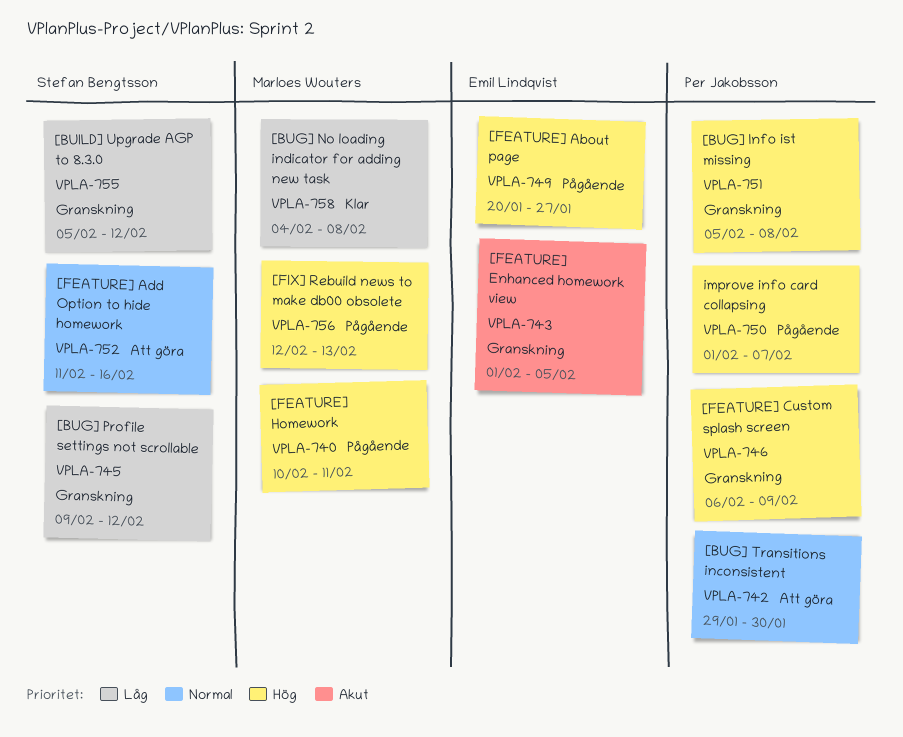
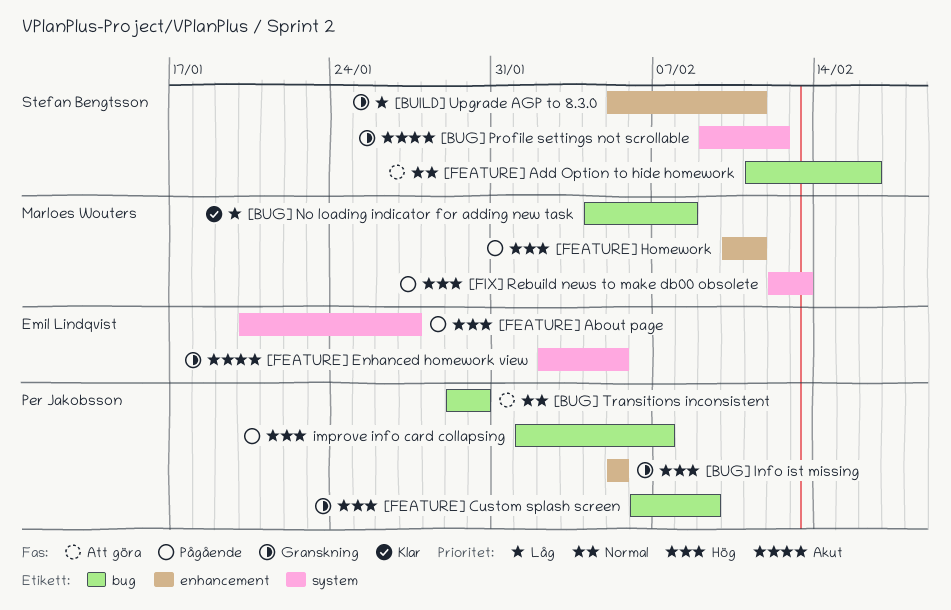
[BUG] Info ist missing, due: Feb 8 -> Feb 5
[BUG] Profile settings not scrollable, priority: Låg -> Akut
[BUILD] Upgrade AGP to 8.3.0, due: Feb 12 -> Feb 11
[FEATURE] Enhanced homework view, start: Feb 1 -> Feb 2

